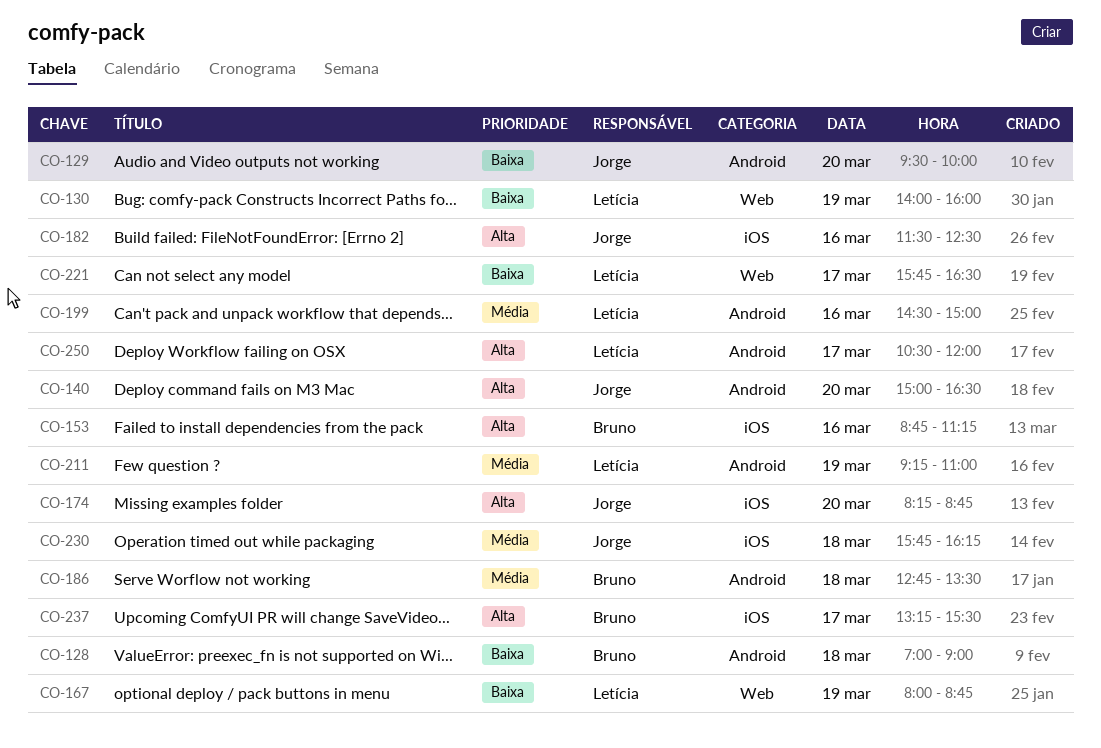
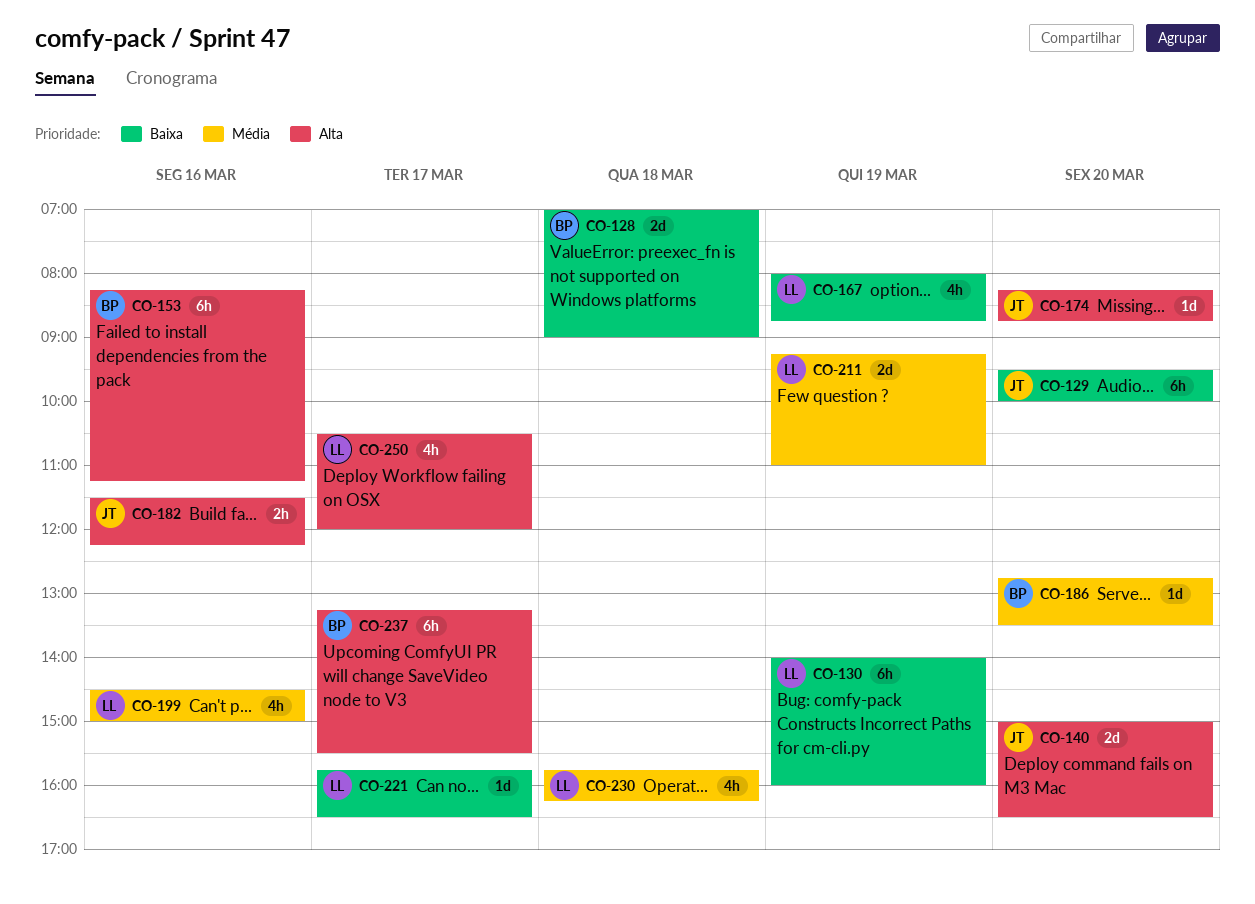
CO-153, begins: 08:45 -> 08:15
CO-182, ends: 12:30 -> 12:15
CO-186, day: Mar 18 -> Mar 20
CO-230, owner: Jorge -> Letícia

